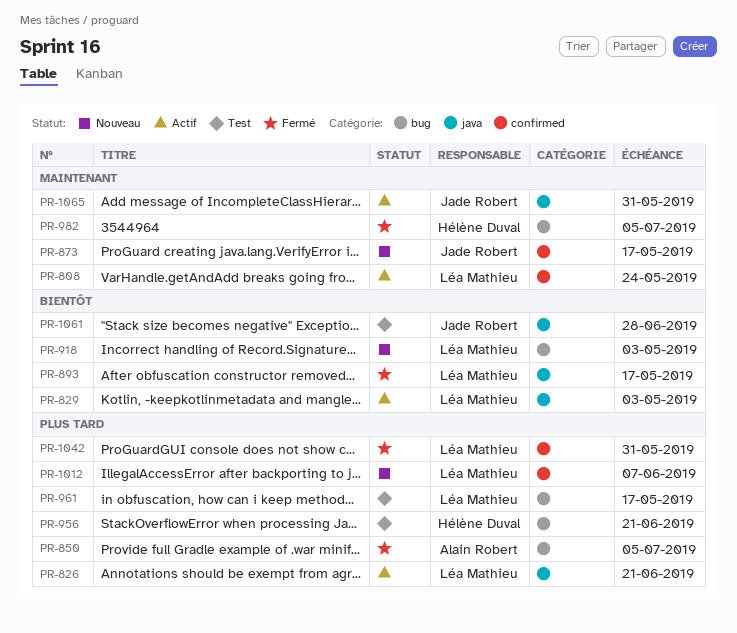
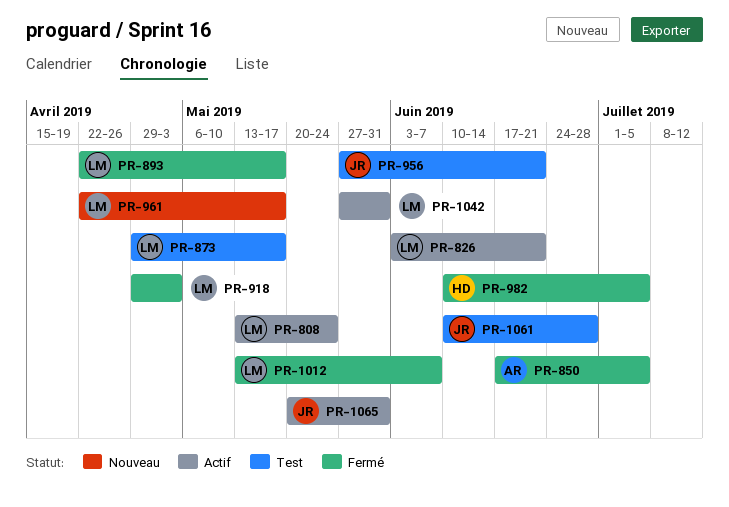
PR-829: present -> none
PR-873, status: Nouveau -> Test
PR-873, owner: Jade Robert -> Léa Mathieu
PR-918, status: Nouveau -> Fermé
PR-956, owner: Hélène Duval -> Jade Robert
PR-961, status: Test -> Nouveau
PR-1012, status: Nouveau -> Fermé
PR-1042, status: Fermé -> Actif

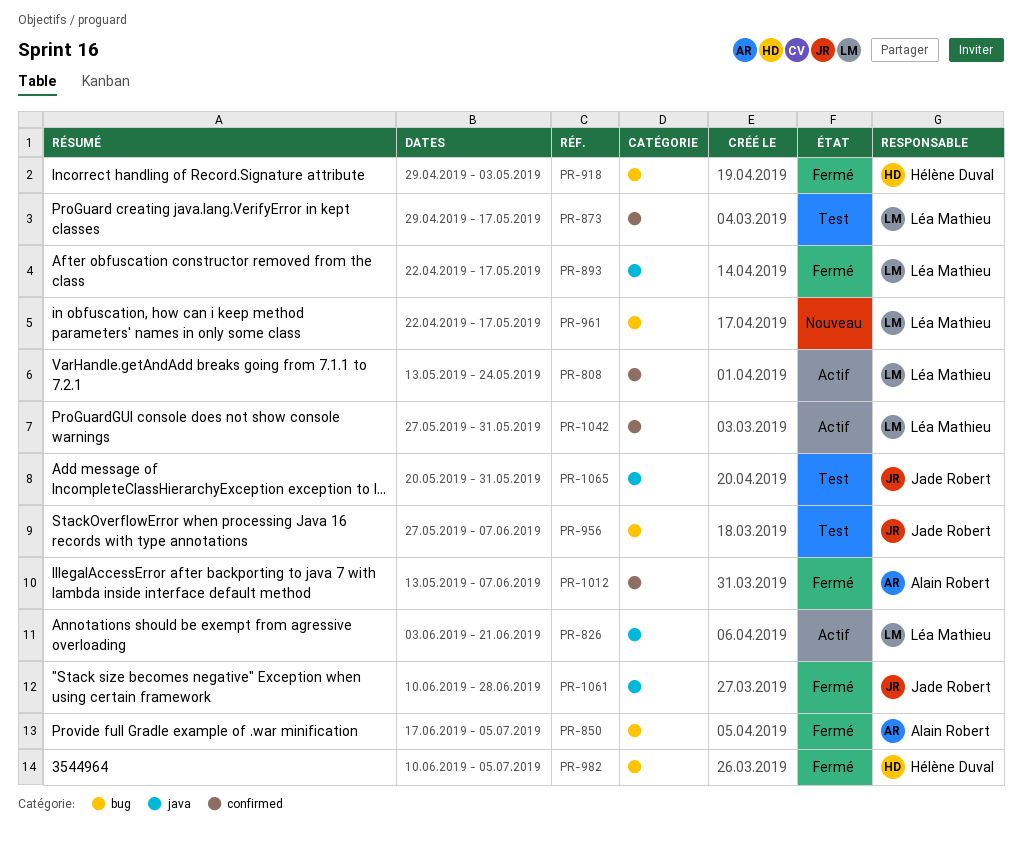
PR-918, owner: Léa Mathieu -> Hélène Duval
PR-956, due: Jun 21 -> Jun 7
PR-1012, owner: Léa Mathieu -> Alain Robert
PR-1061, status: Test -> Fermé
PR-1065, status: Actif -> Test

